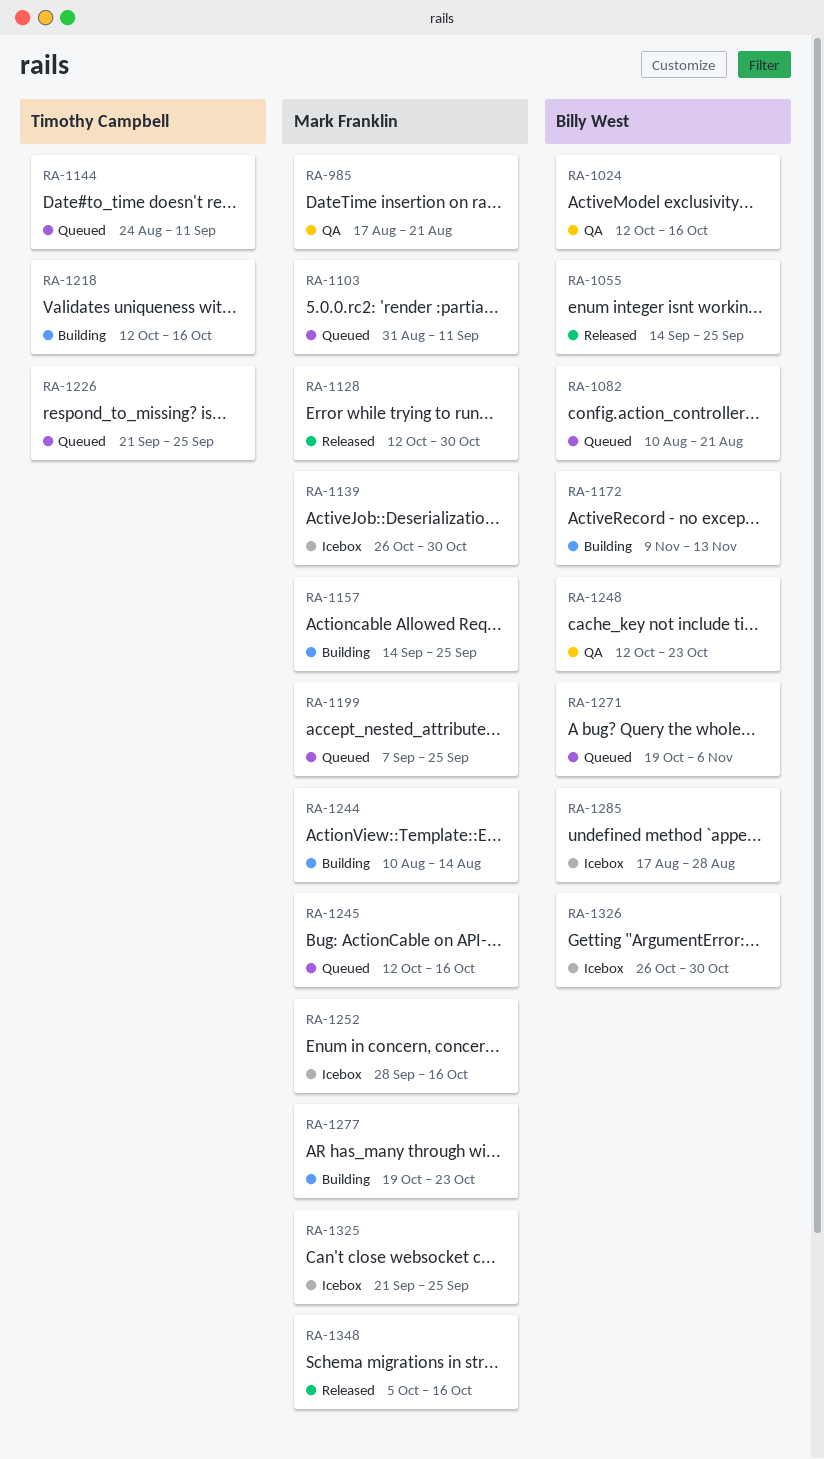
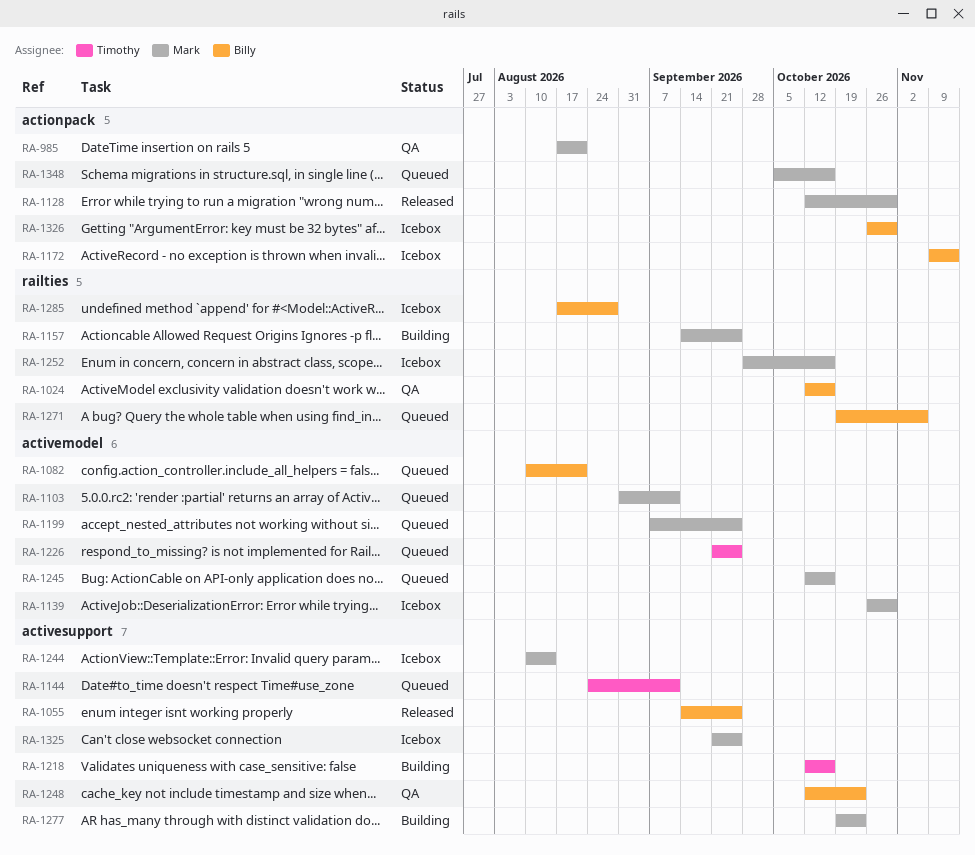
RA-1172, status: Building -> Icebox
RA-1244, status: Building -> Icebox
RA-1348, status: Released -> Queued

